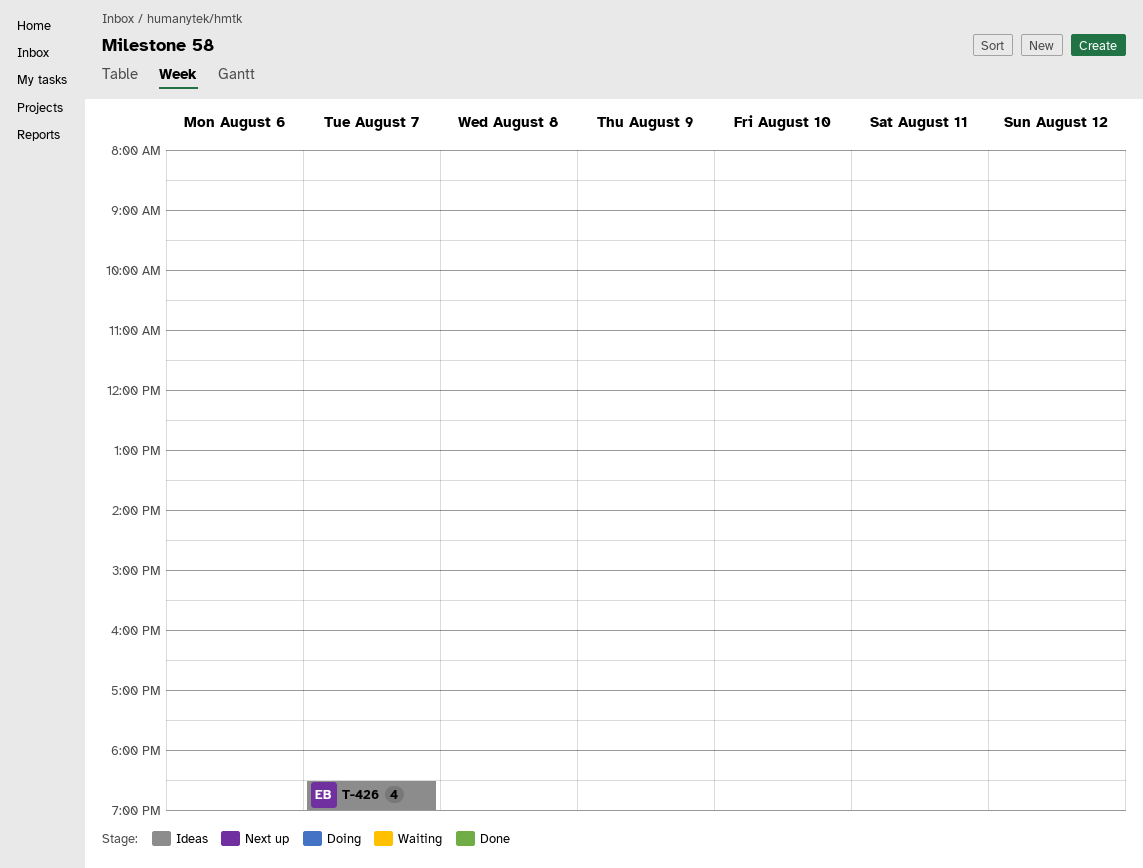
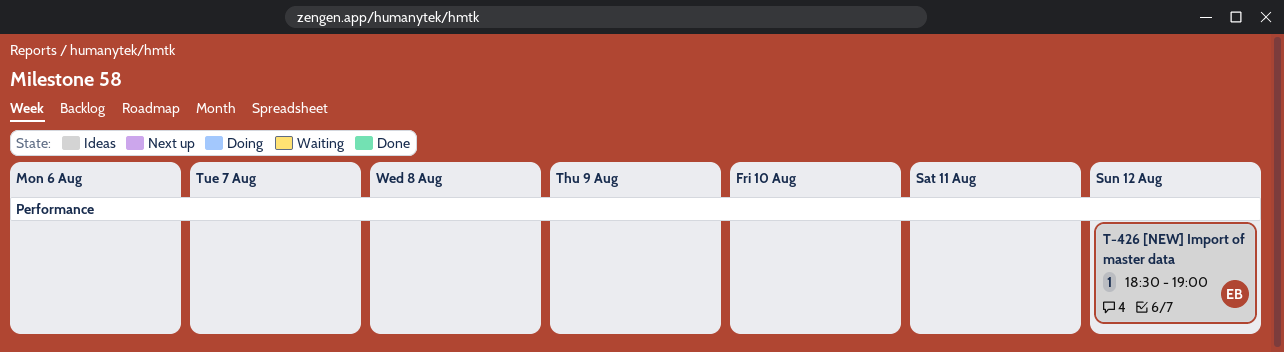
T-426, estimate: 4 -> 1
T-426, day: Aug 7 -> Aug 12

